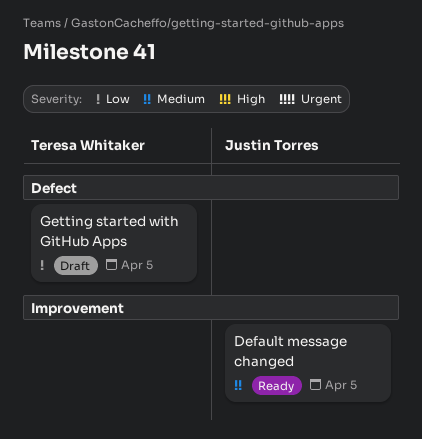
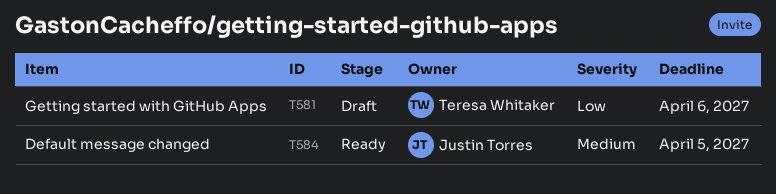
Getting started with GitHub Apps, due: Apr 5 -> Apr 6

